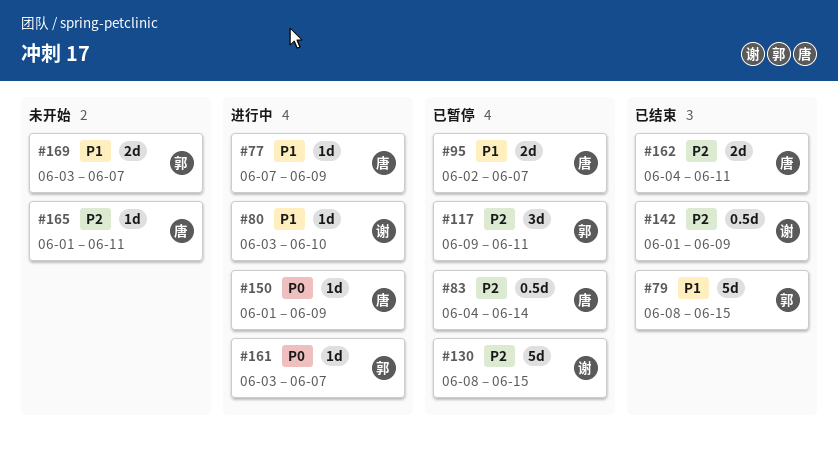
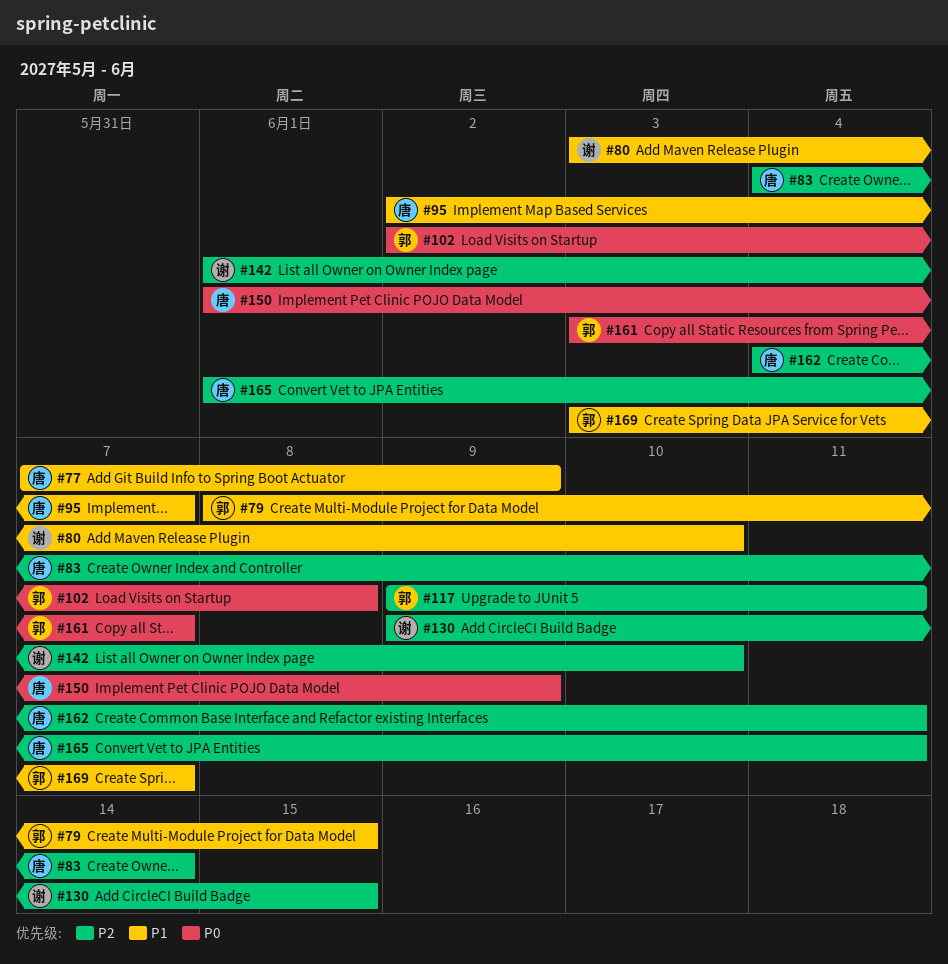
#102: none -> present
#130, start: Jun 8 -> Jun 9
#142, due: Jun 9 -> Jun 10

